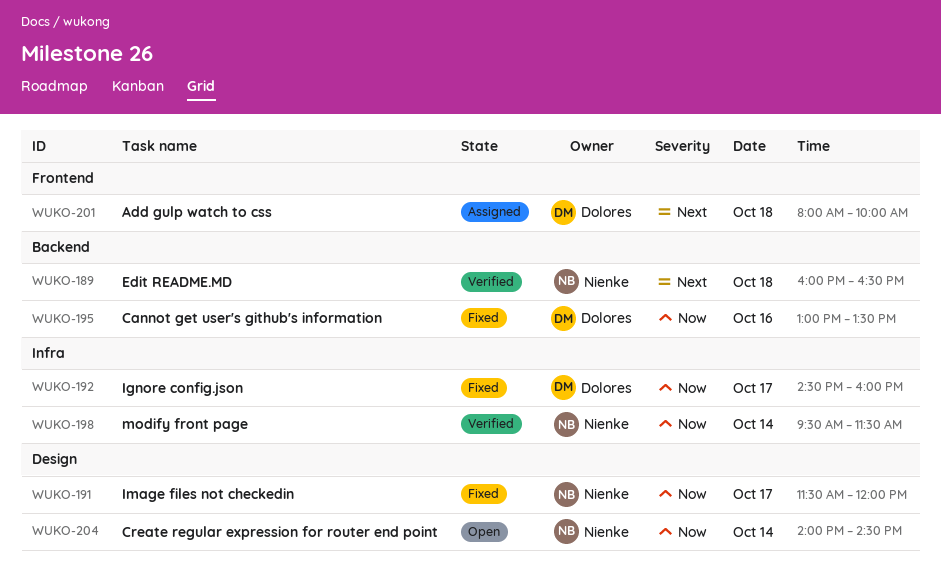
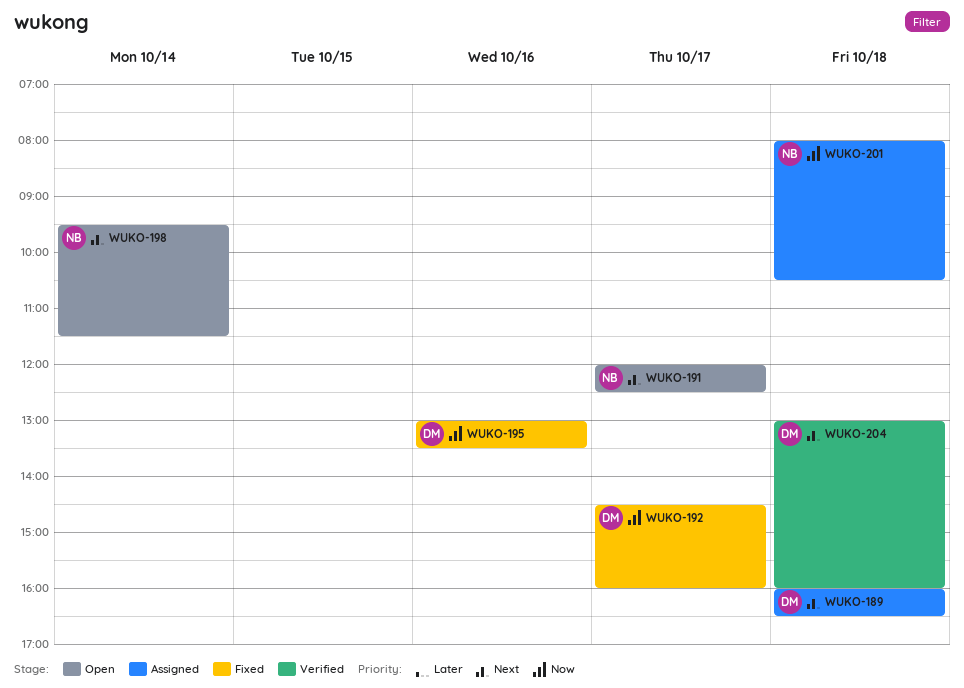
WUKO-189, status: Verified -> Assigned
WUKO-189, owner: Nienke -> Dolores
WUKO-191, status: Fixed -> Open
WUKO-191, priority: Now -> Next
WUKO-191, begins: 11:30 -> 12:00
WUKO-191, ends: 12:00 -> 12:30
WUKO-198, status: Verified -> Open
WUKO-198, priority: Now -> Next
WUKO-201, owner: Dolores -> Nienke
WUKO-201, priority: Next -> Now
WUKO-201, ends: 10:00 -> 10:30
WUKO-204, status: Open -> Verified
WUKO-204, owner: Nienke -> Dolores
WUKO-204, priority: Now -> Next
WUKO-204, day: Oct 14 -> Oct 18
WUKO-204, begins: 14:00 -> 13:00
WUKO-204, ends: 14:30 -> 16:00

